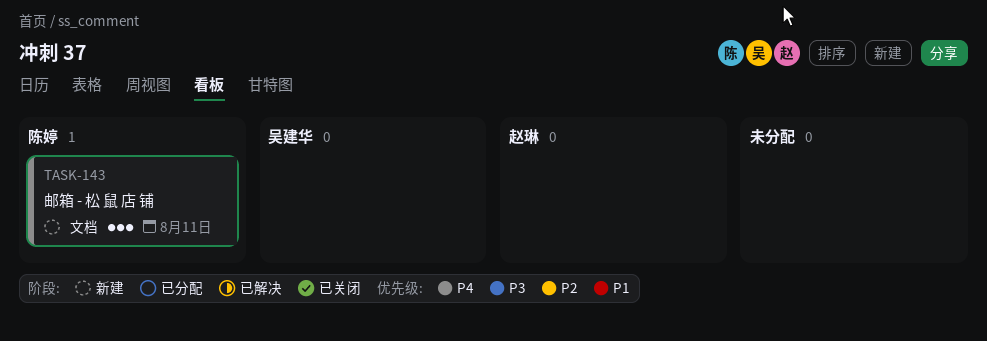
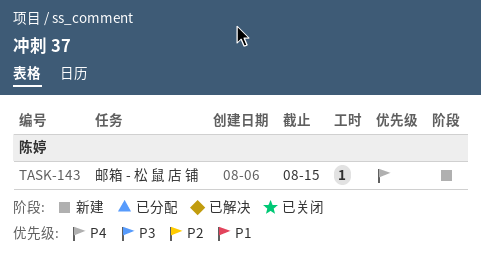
TASK-143, estimate: 3 -> 1
TASK-143, due: Aug 11 -> Aug 15

